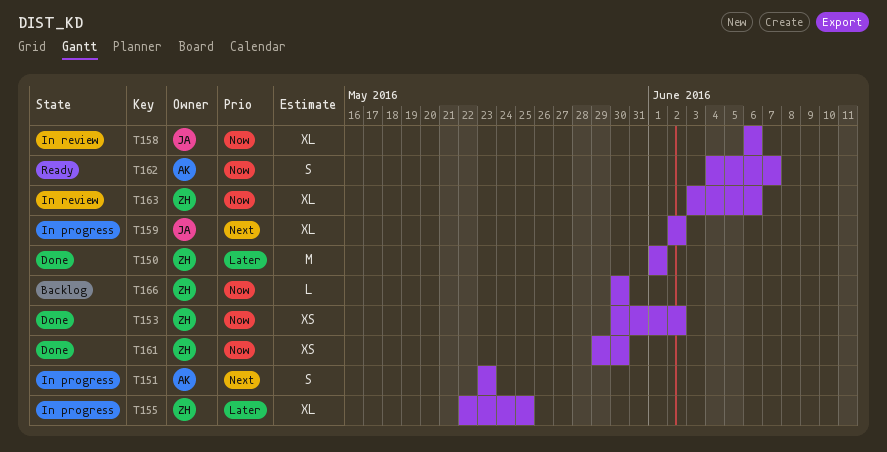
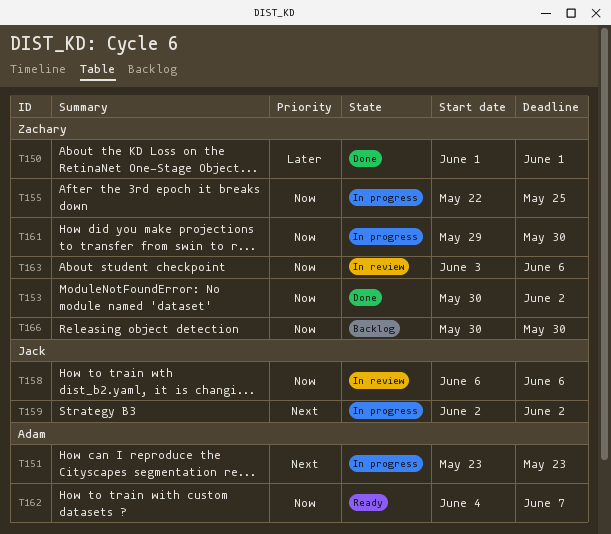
T155, priority: Later -> Now
T161, status: Done -> In progress

